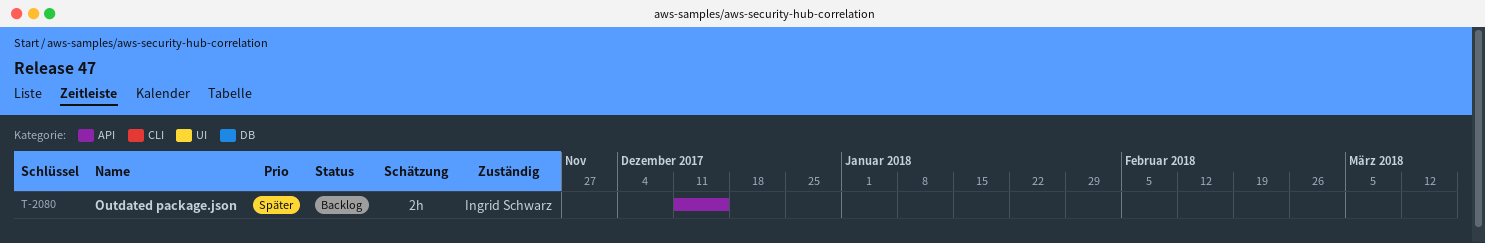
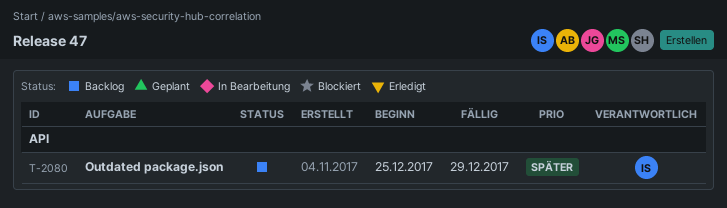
T-2080, start: Dec 11 -> Dec 25
T-2080, due: Dec 15 -> Dec 29

